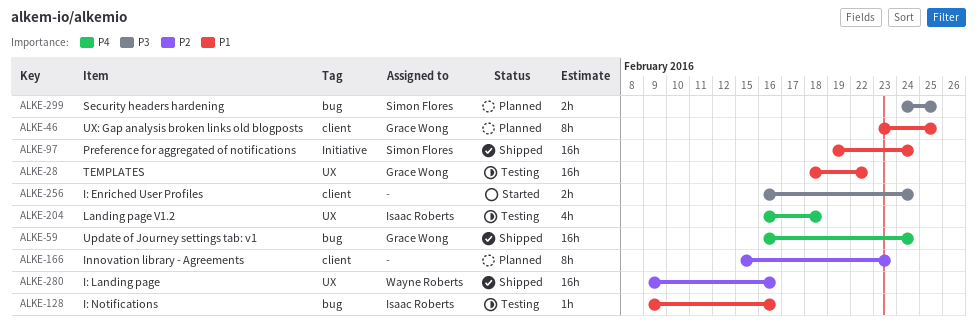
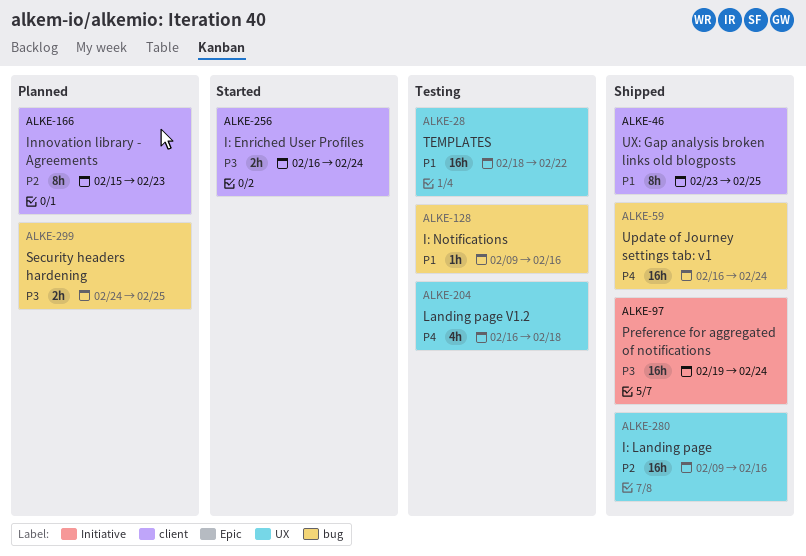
ALKE-46, status: Planned -> Shipped
ALKE-97, priority: P1 -> P3

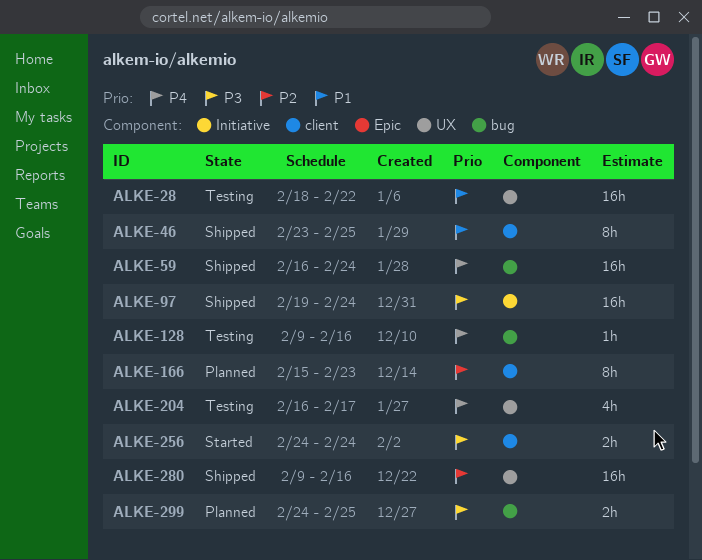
ALKE-128, priority: P1 -> P4
ALKE-204, due: Feb 18 -> Feb 17
ALKE-256, start: Feb 16 -> Feb 24

